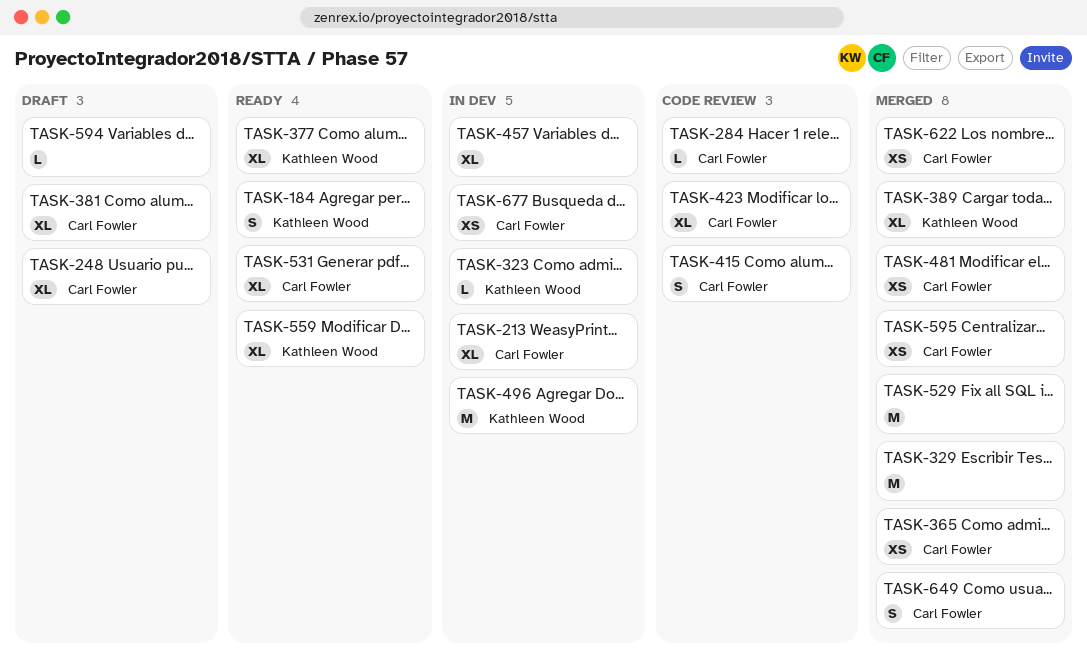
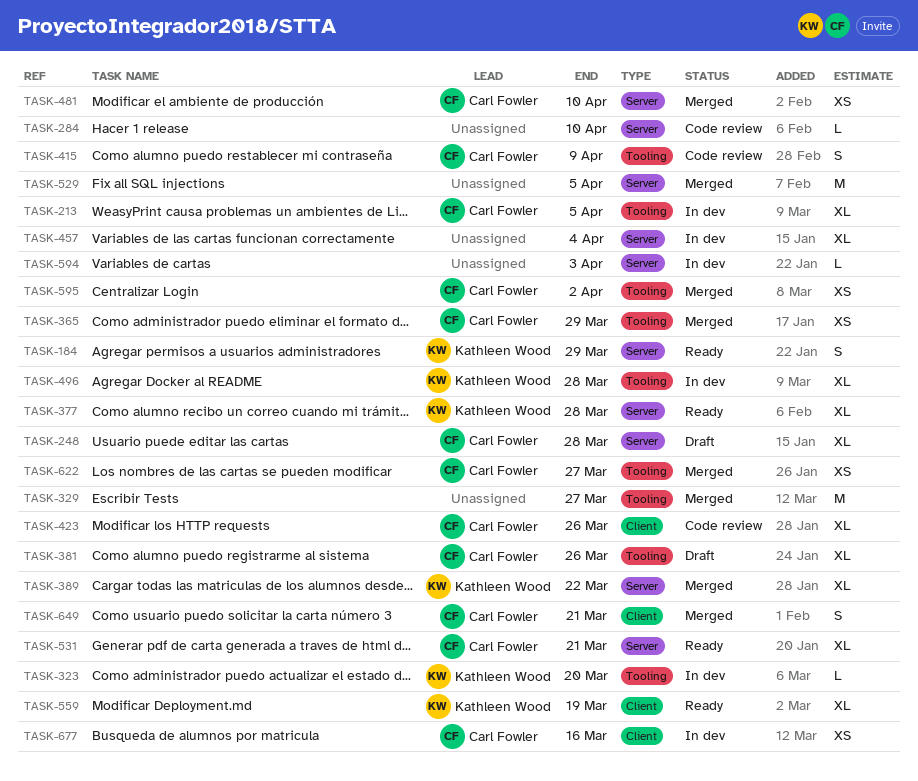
TASK-284, owner: Carl Fowler -> none
TASK-496, estimate: M -> XL
TASK-594, status: Draft -> In dev

